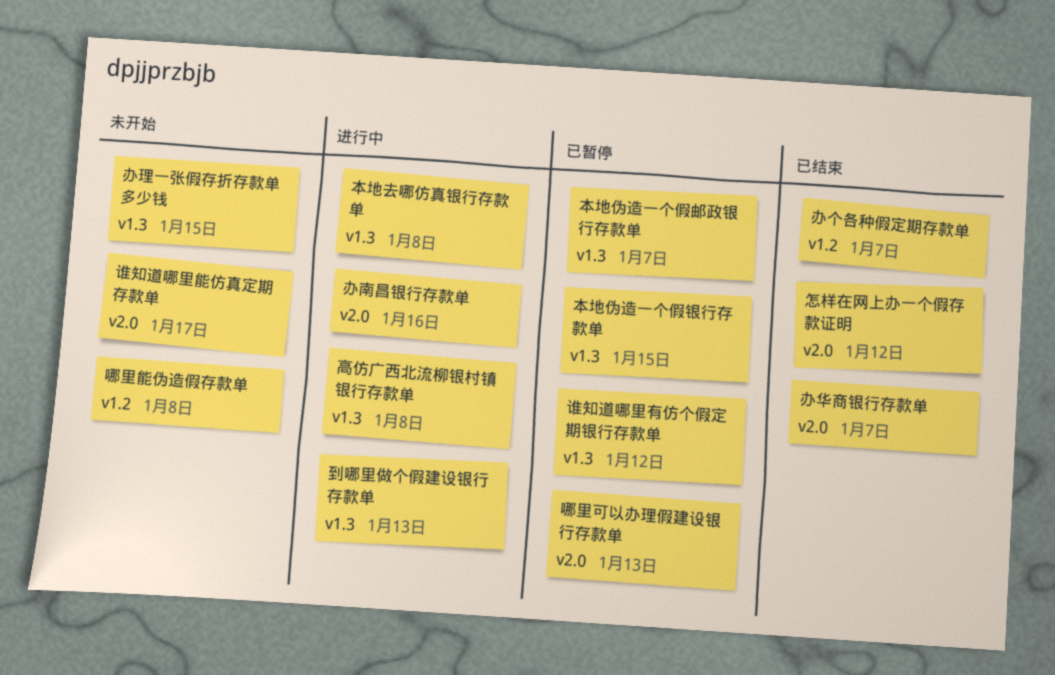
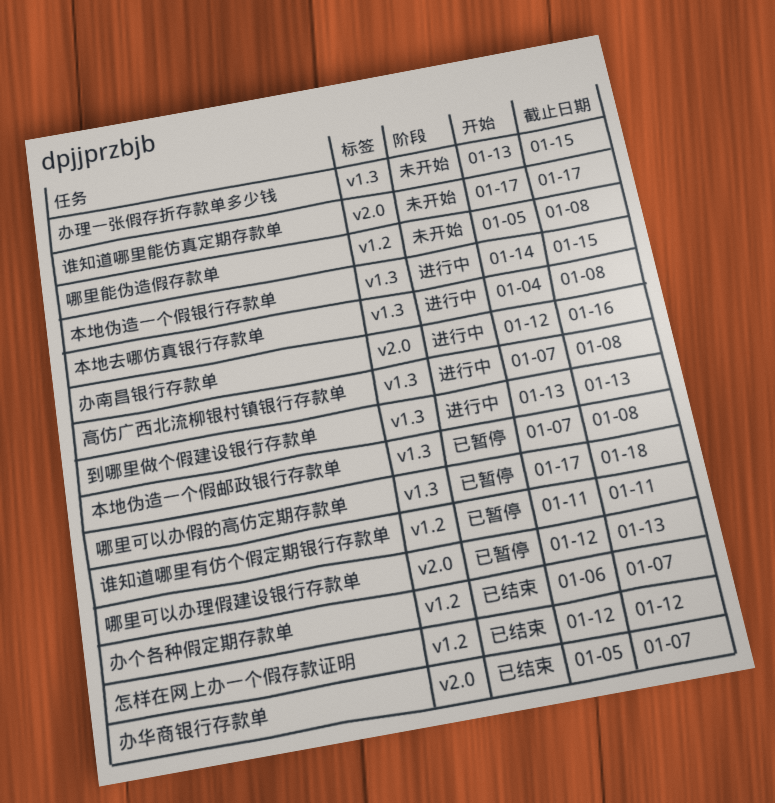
哪里可以办假的高仿定期存款单: none -> present
怎样在网上办一个假存款证明, label: v2.0 -> v1.2
本地伪造一个假邮政银行存款单, due: Jan 7 -> Jan 8
本地伪造一个假银行存款单, status: 已暂停 -> 进行中
谁知道哪里有仿个假定期银行存款单, label: v1.3 -> v1.2
谁知道哪里有仿个假定期银行存款单, due: Jan 12 -> Jan 11

